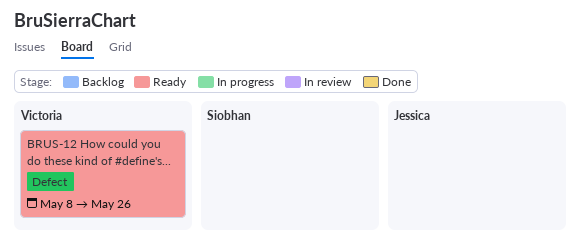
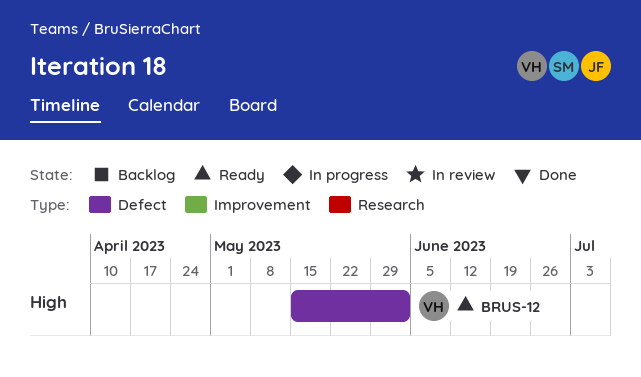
BRUS-12, start: May 8 -> May 15
BRUS-12, due: May 26 -> Jun 2

